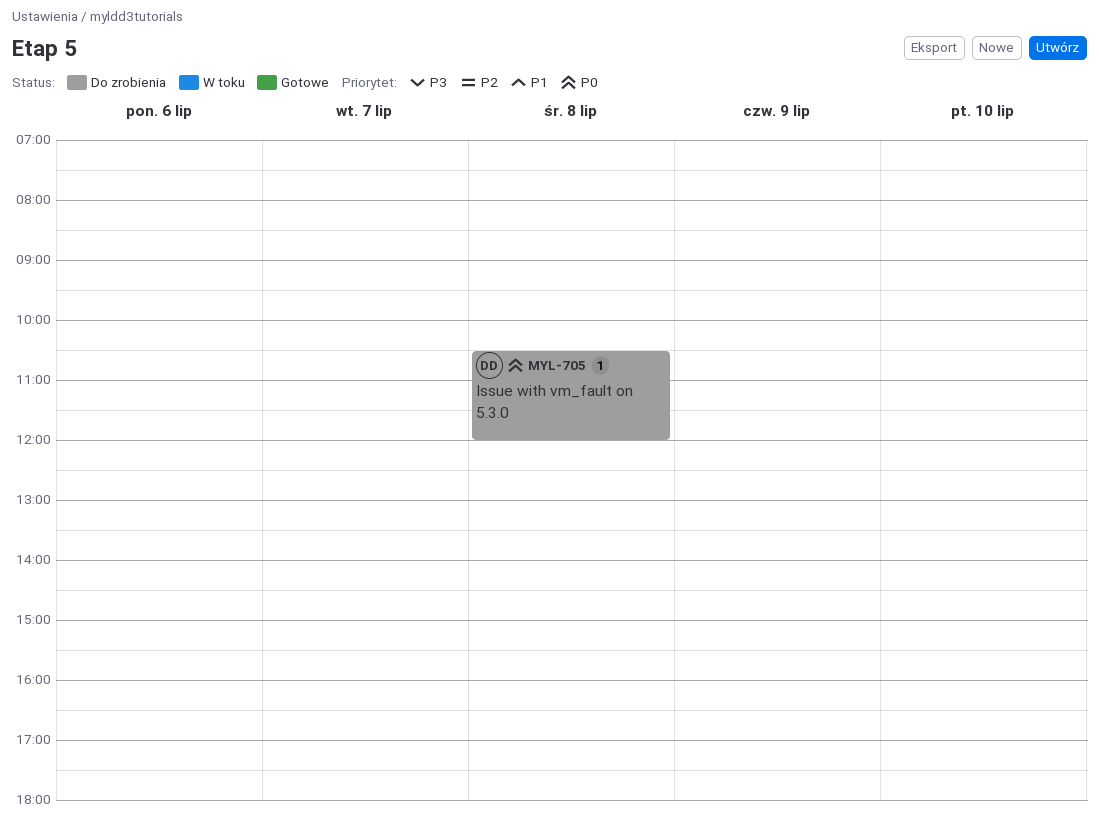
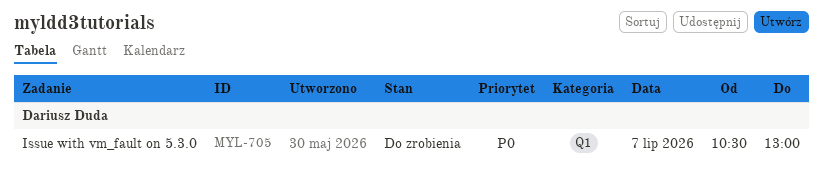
MYL-705, day: Jul 8 -> Jul 7
MYL-705, ends: 12:00 -> 13:00

